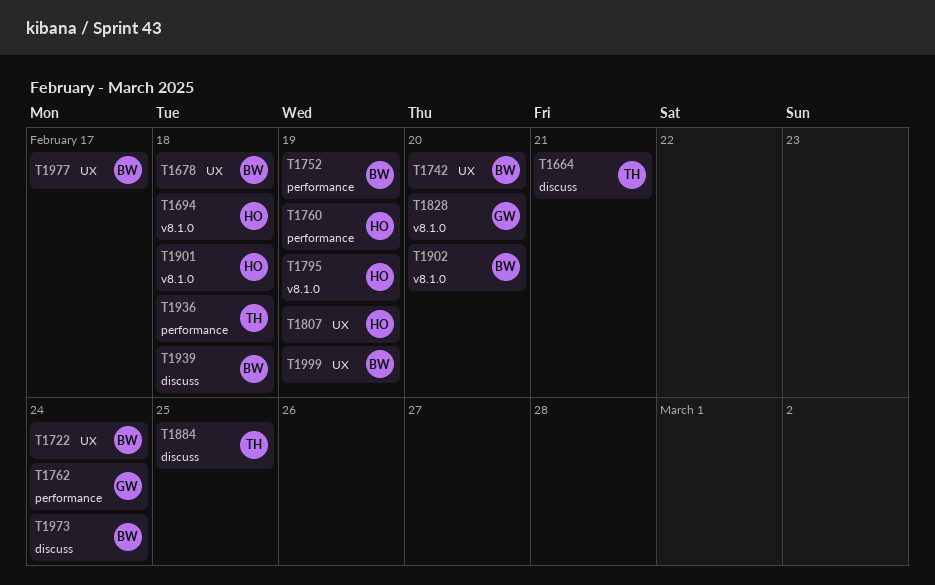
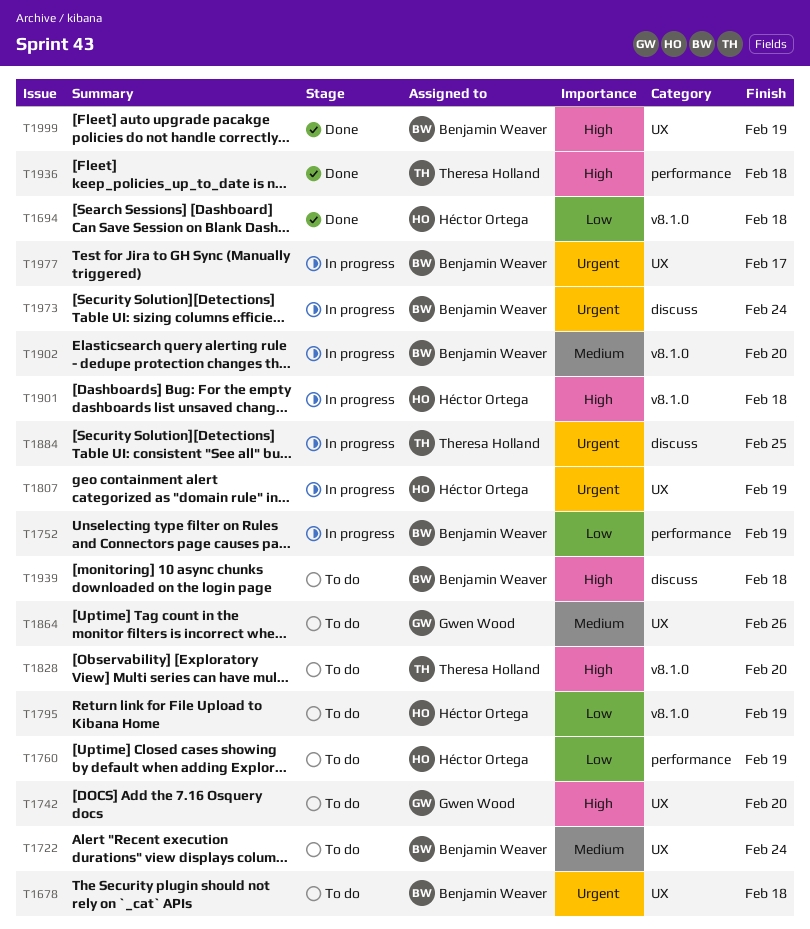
T1664: present -> none
T1742, owner: Benjamin Weaver -> Gwen Wood
T1762: present -> none
T1828, owner: Gwen Wood -> Theresa Holland
T1864: none -> present

